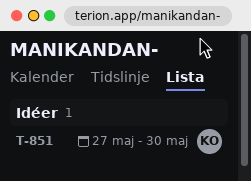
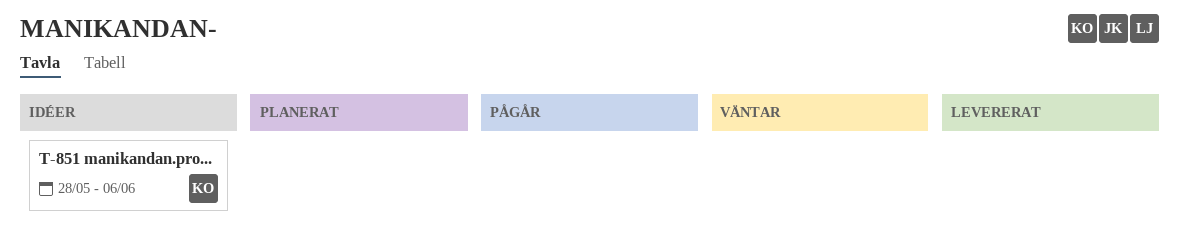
T-851, start: May 27 -> May 28
T-851, due: May 30 -> Jun 6

